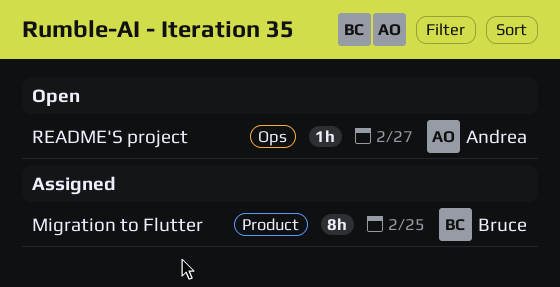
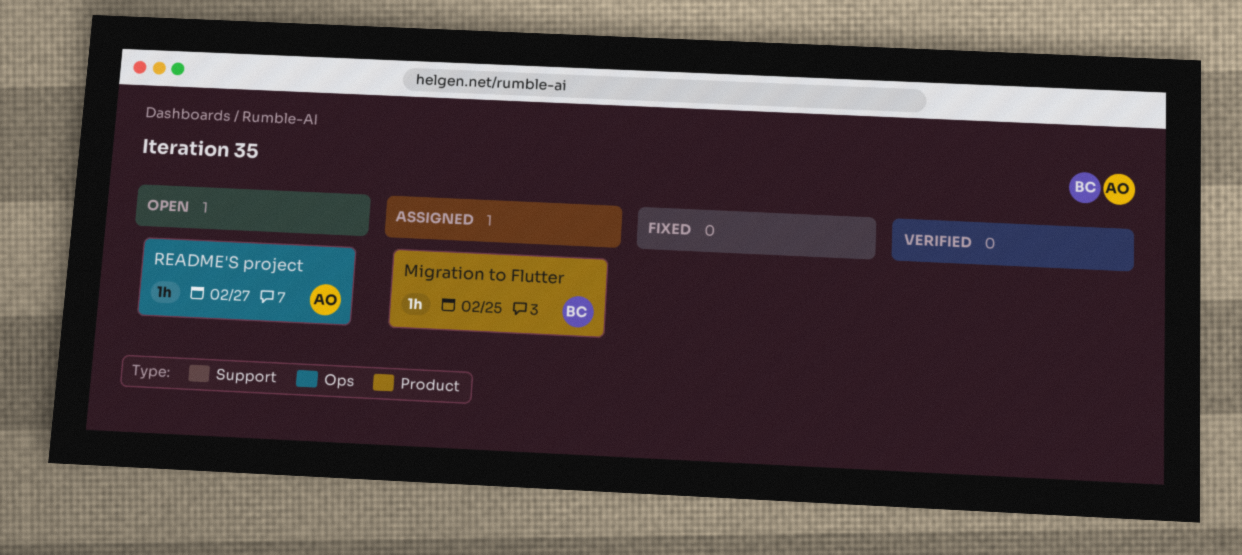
Migration to Flutter, estimate: 8h -> 1h

